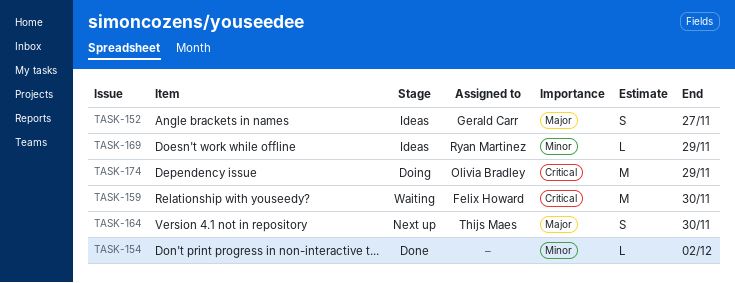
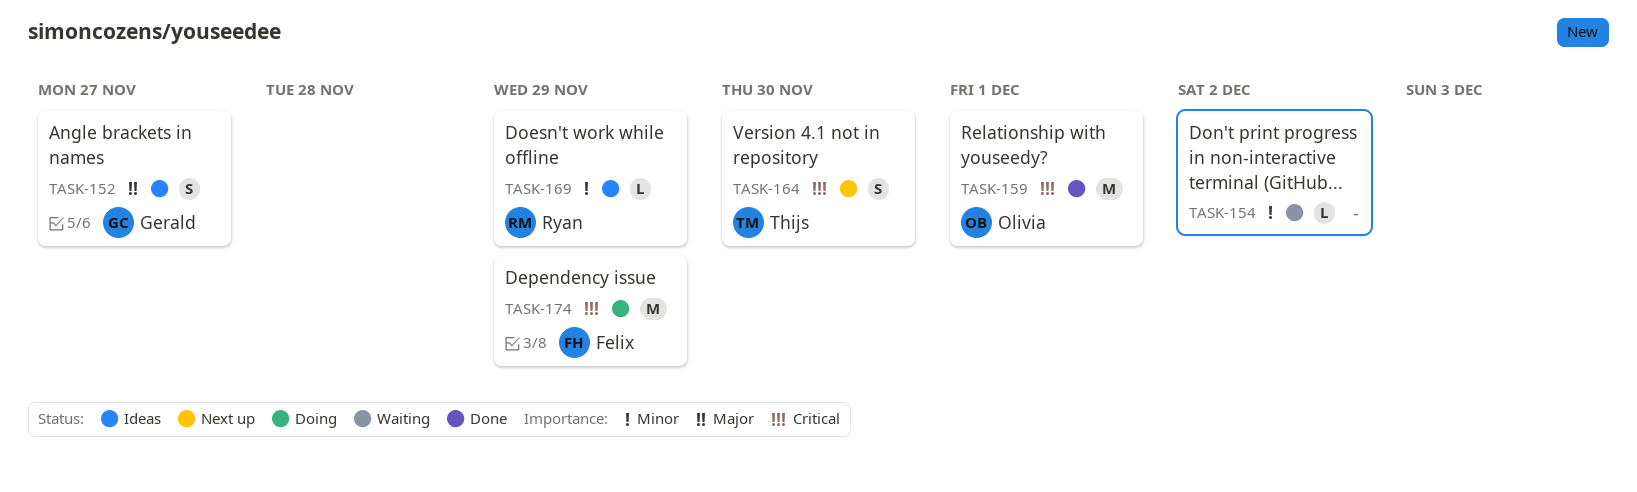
TASK-154, status: Done -> Waiting
TASK-159, status: Waiting -> Done
TASK-159, owner: Felix Howard -> Olivia Bradley
TASK-159, due: Nov 30 -> Dec 1
TASK-164, priority: Major -> Critical
TASK-174, owner: Olivia Bradley -> Felix Howard

